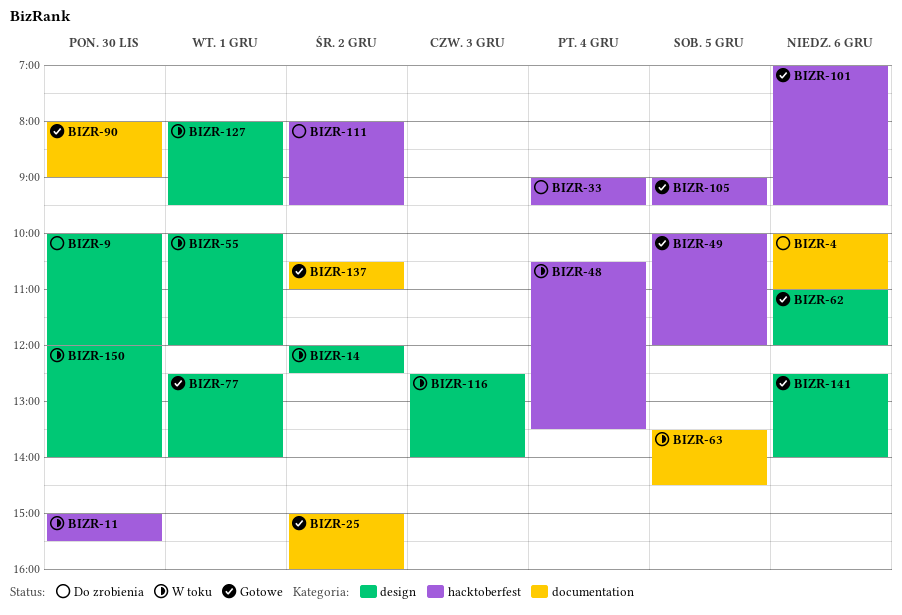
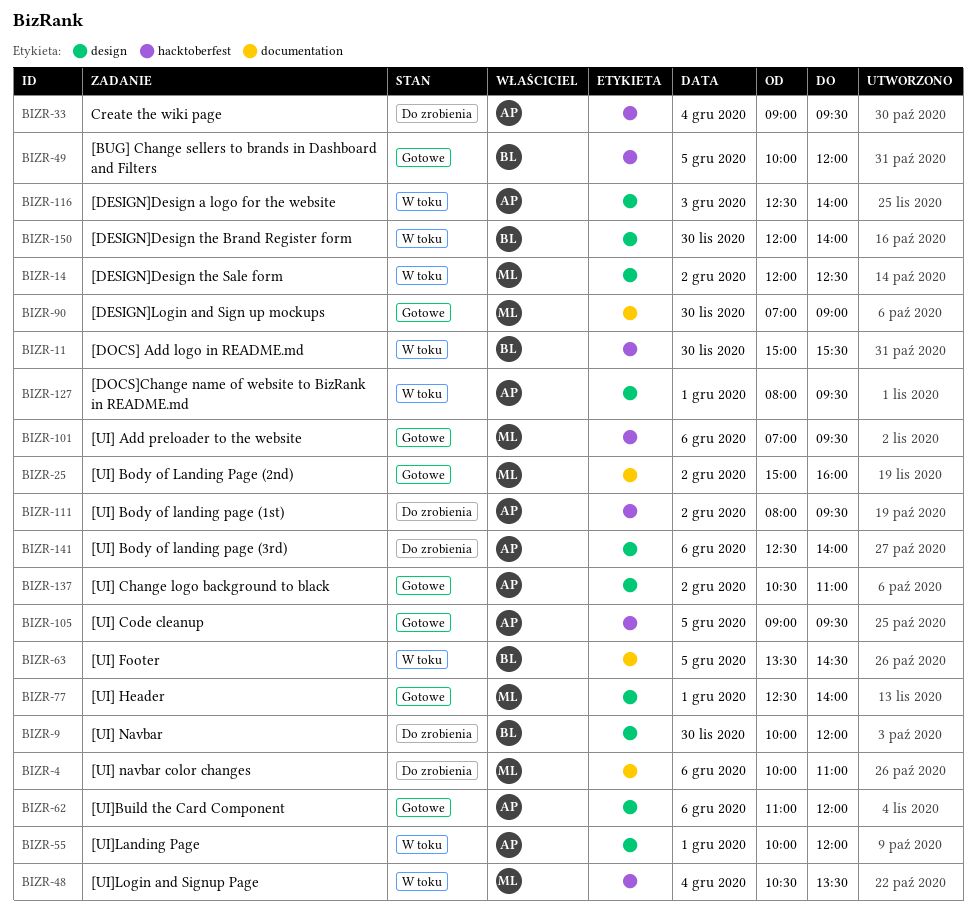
BIZR-90, begins: 08:00 -> 07:00
BIZR-137, label: documentation -> design
BIZR-141, status: Gotowe -> Do zrobienia

